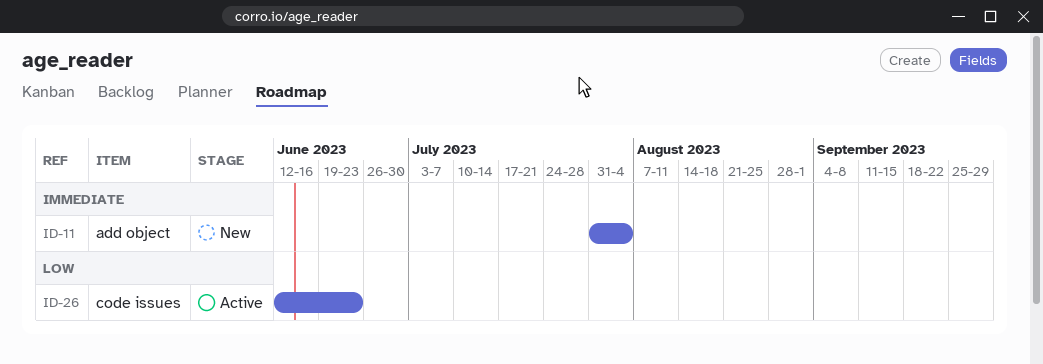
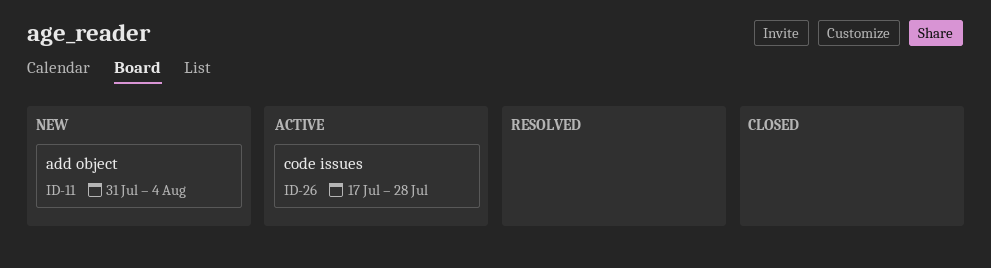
ID-26, start: Jun 12 -> Jul 17
ID-26, due: Jun 23 -> Jul 28

